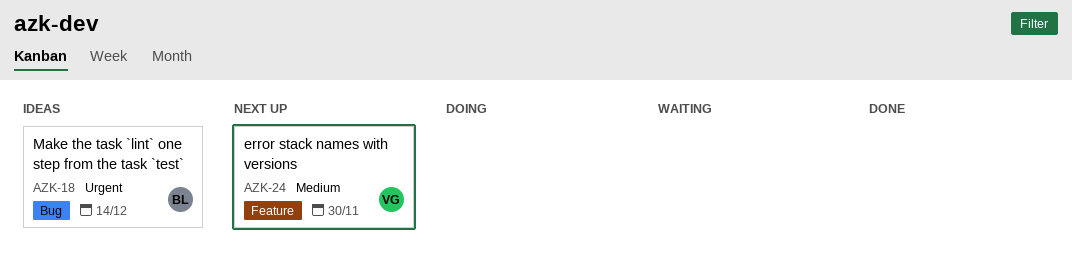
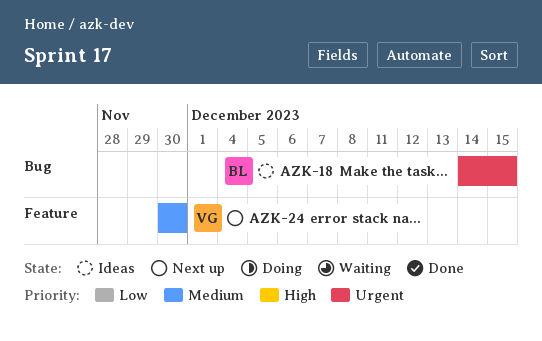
AZK-18, due: Dec 14 -> Dec 15

